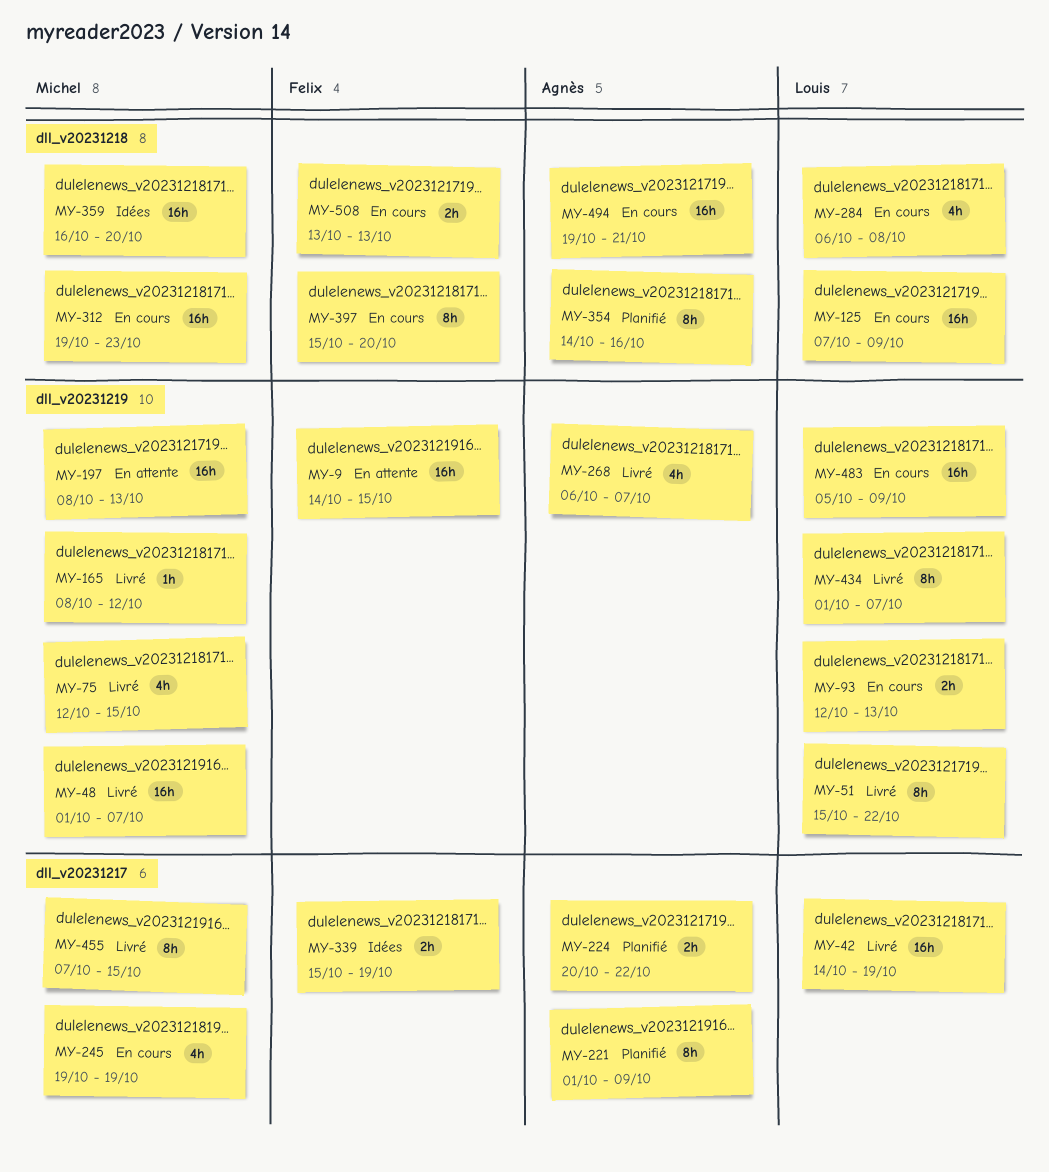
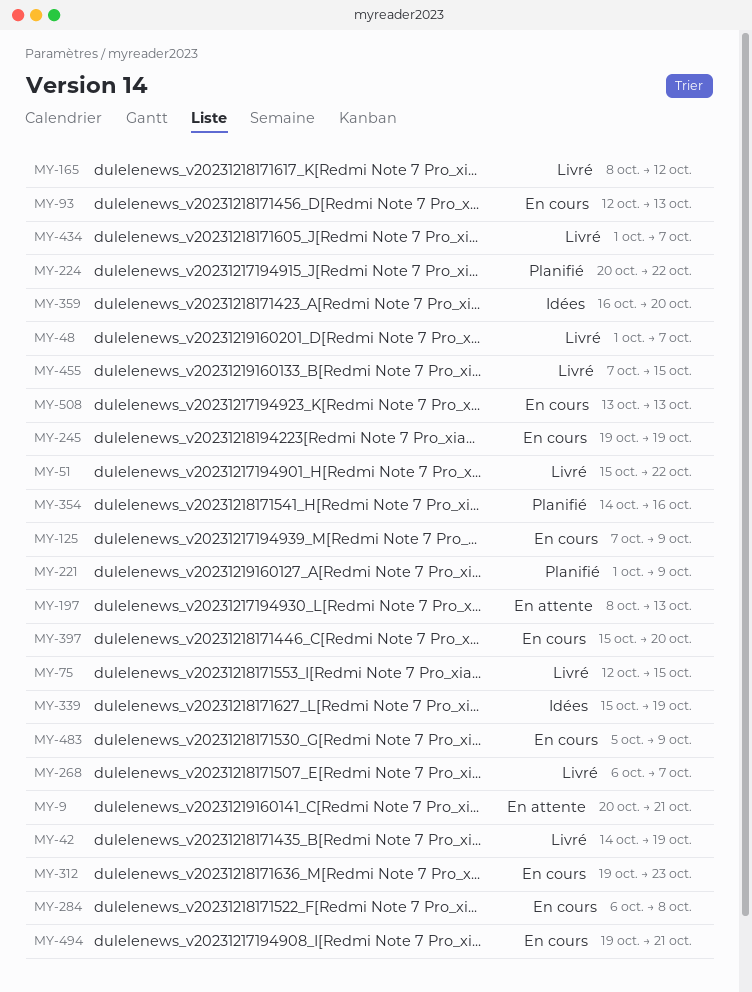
MY-9, start: Oct 14 -> Oct 20
MY-9, due: Oct 15 -> Oct 21

